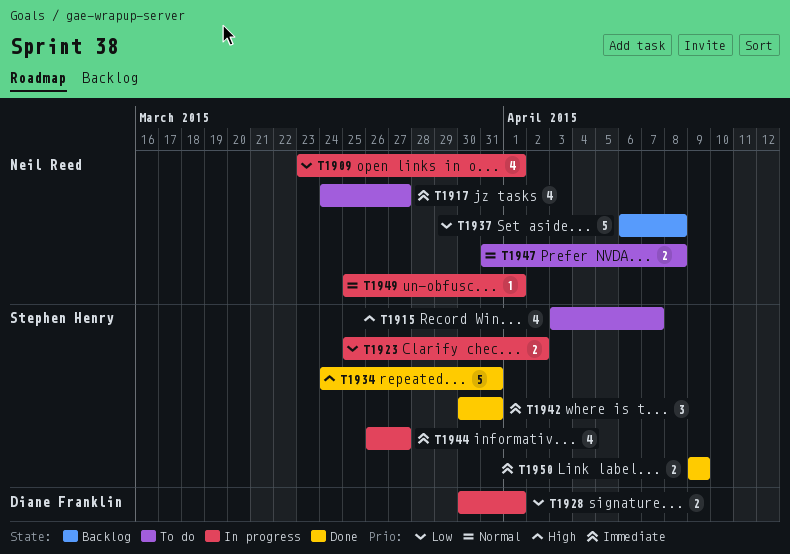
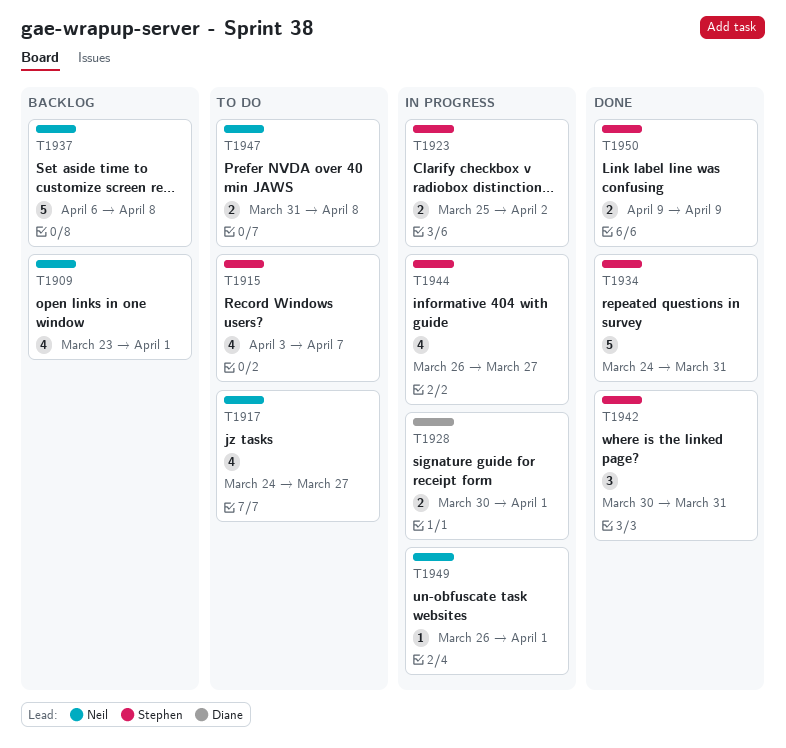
T1909, status: In progress -> Backlog
T1949, start: Mar 25 -> Mar 26

